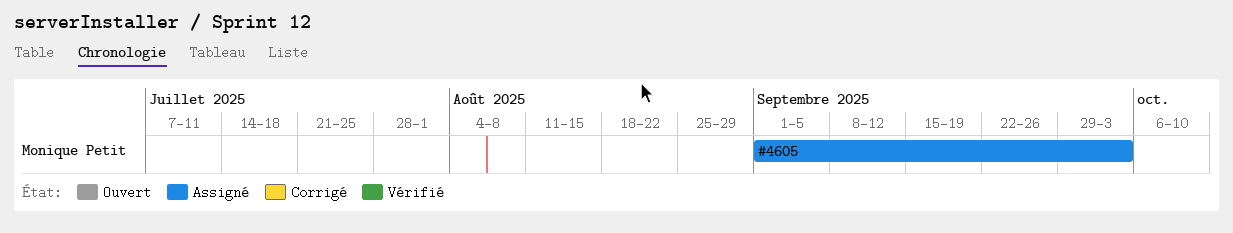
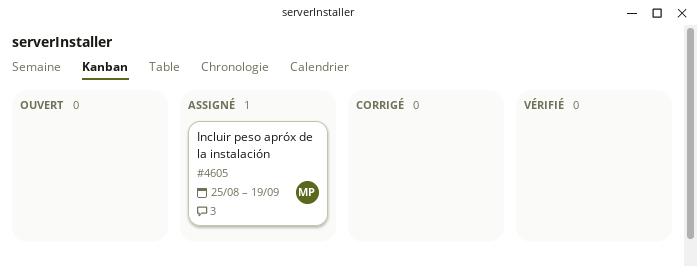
#4605, start: Sep 1 -> Aug 25
#4605, due: Oct 3 -> Sep 19

